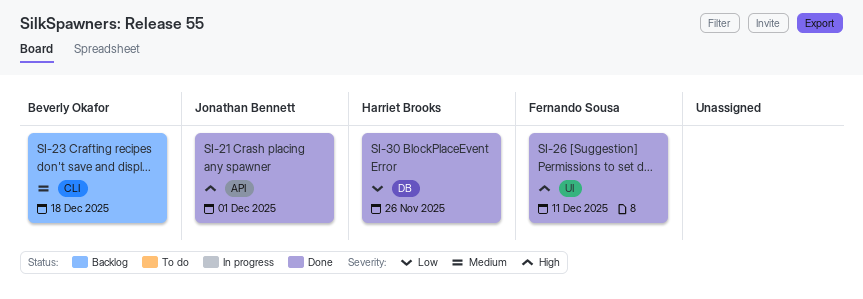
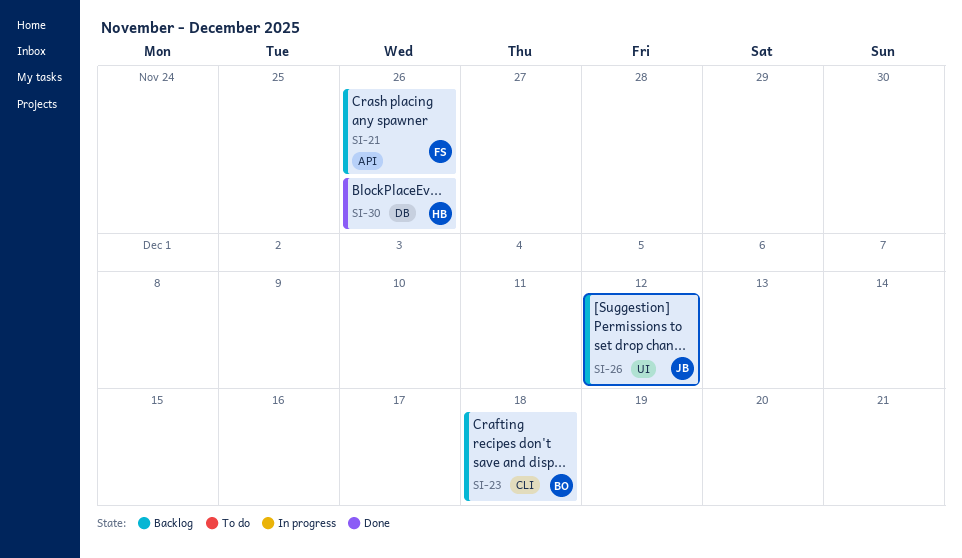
SI-21, status: Done -> Backlog
SI-21, owner: Jonathan Bennett -> Fernando Sousa
SI-21, due: Dec 1 -> Nov 26
SI-26, status: Done -> Backlog
SI-26, owner: Fernando Sousa -> Jonathan Bennett
SI-26, due: Dec 11 -> Dec 12

